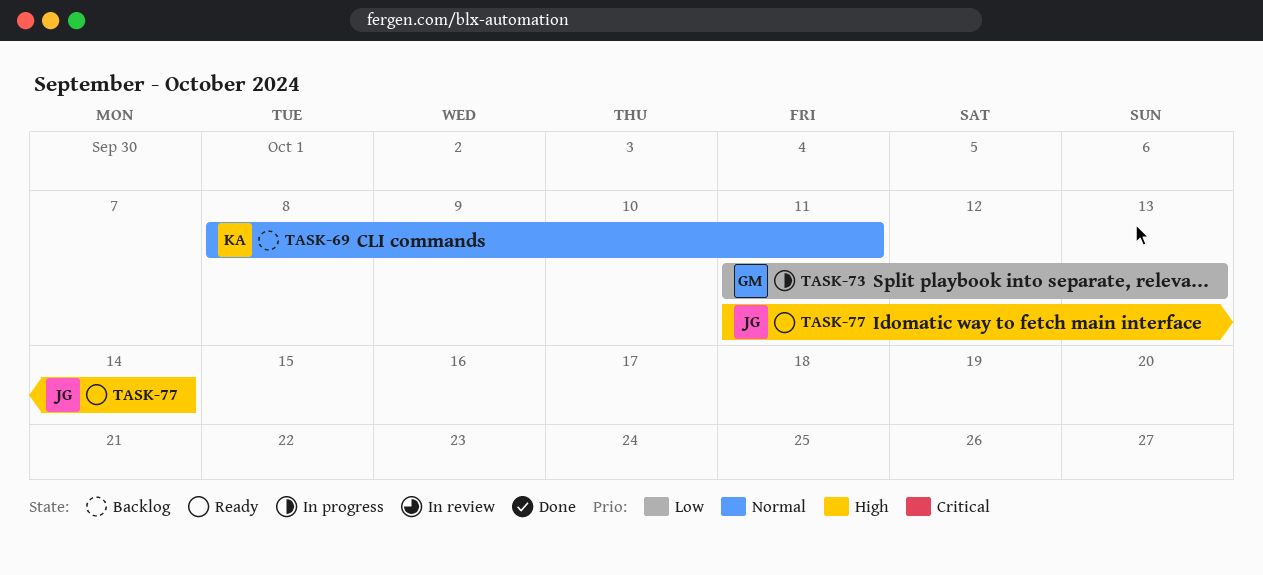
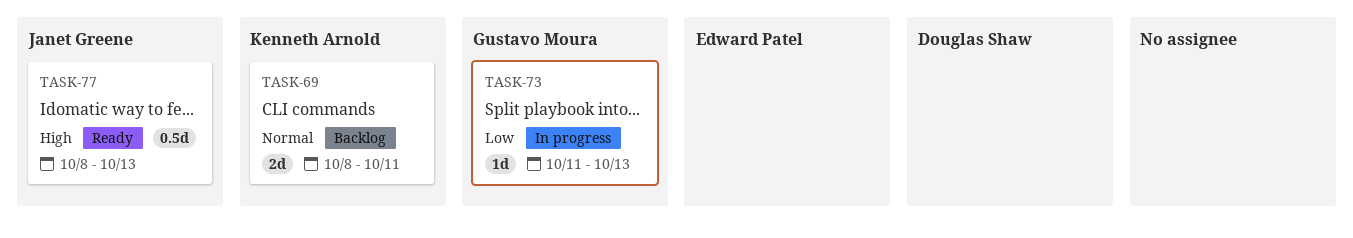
TASK-77, start: Oct 11 -> Oct 8
TASK-77, due: Oct 14 -> Oct 13

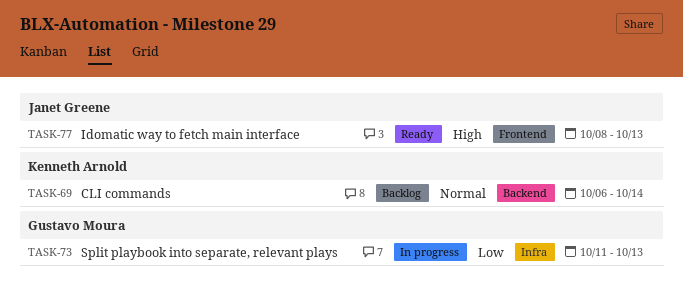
TASK-69, start: Oct 8 -> Oct 6
TASK-69, due: Oct 11 -> Oct 14

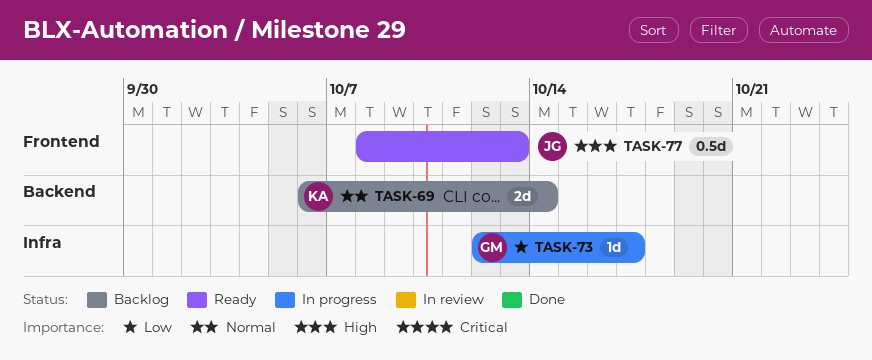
TASK-73, start: Oct 11 -> Oct 12
TASK-73, due: Oct 13 -> Oct 17

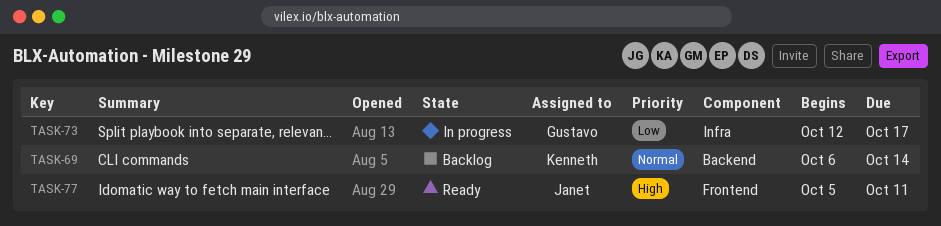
TASK-77, start: Oct 8 -> Oct 5
TASK-77, due: Oct 13 -> Oct 11

